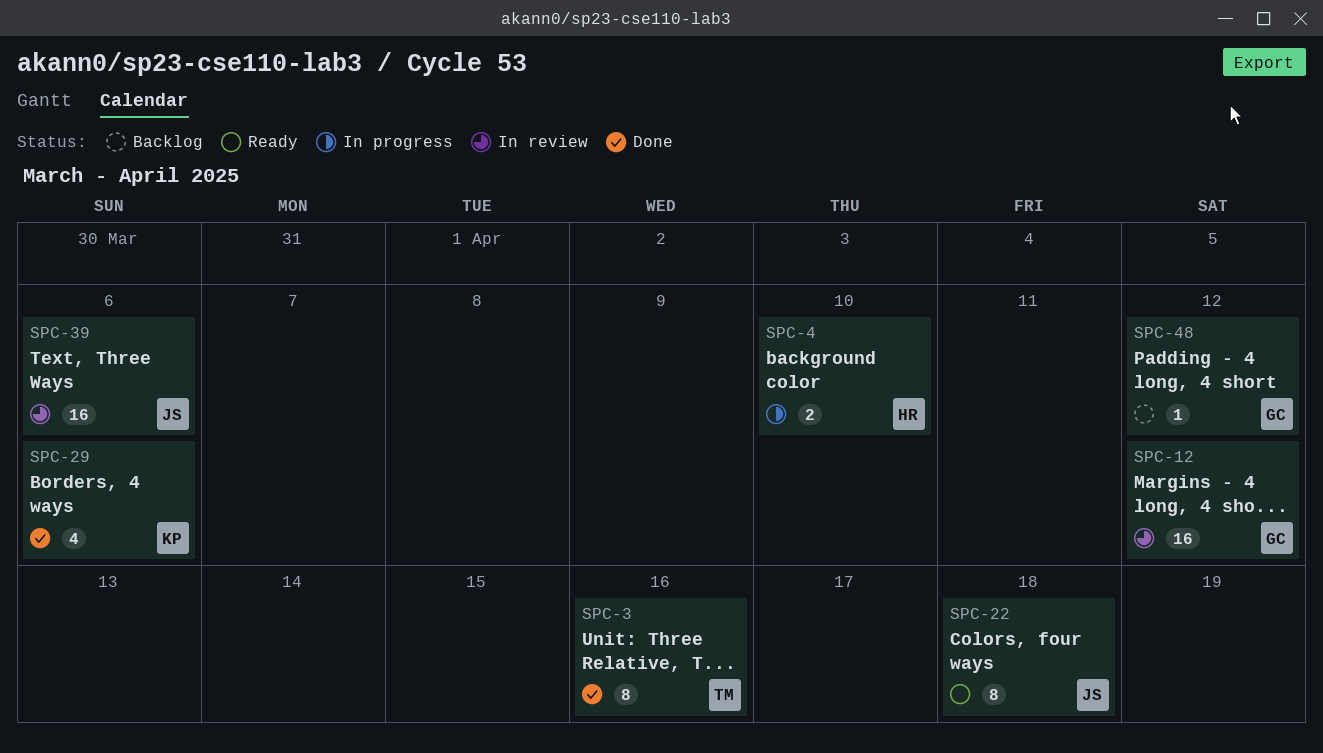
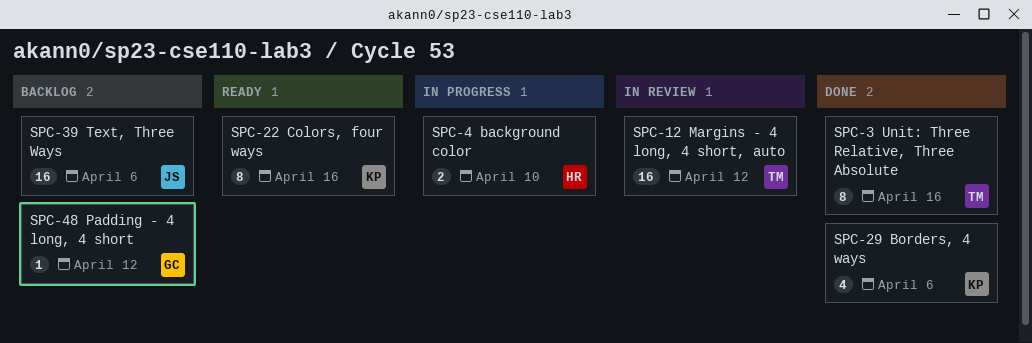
SPC-12, owner: GC -> TM
SPC-22, owner: JS -> KP
SPC-22, due: Apr 18 -> Apr 16
SPC-39, status: In review -> Backlog

